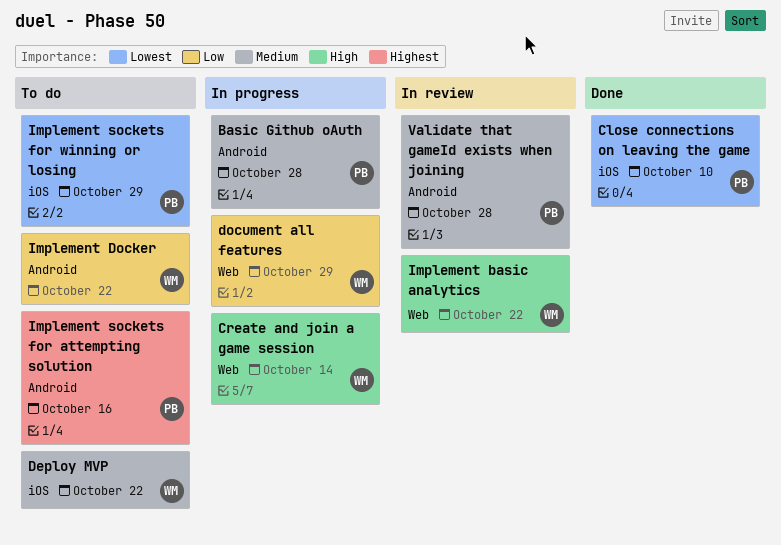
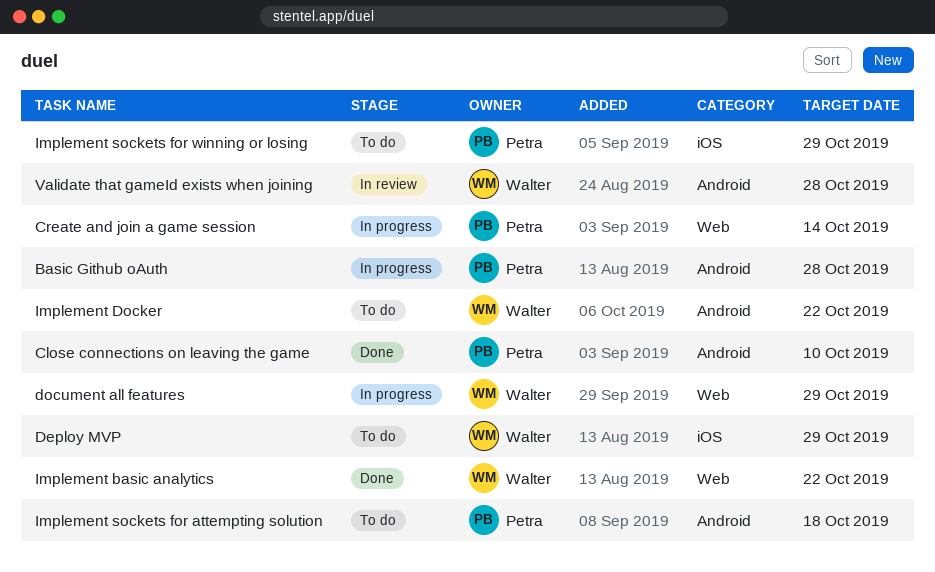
Close connections on leaving the game, label: iOS -> Android
Create and join a game session, owner: Walter -> Petra
Deploy MVP, due: Oct 22 -> Oct 29
Implement basic analytics, status: In review -> Done
Implement sockets for attempting solution, due: Oct 16 -> Oct 18
Validate that gameId exists when joining, owner: Petra -> Walter

